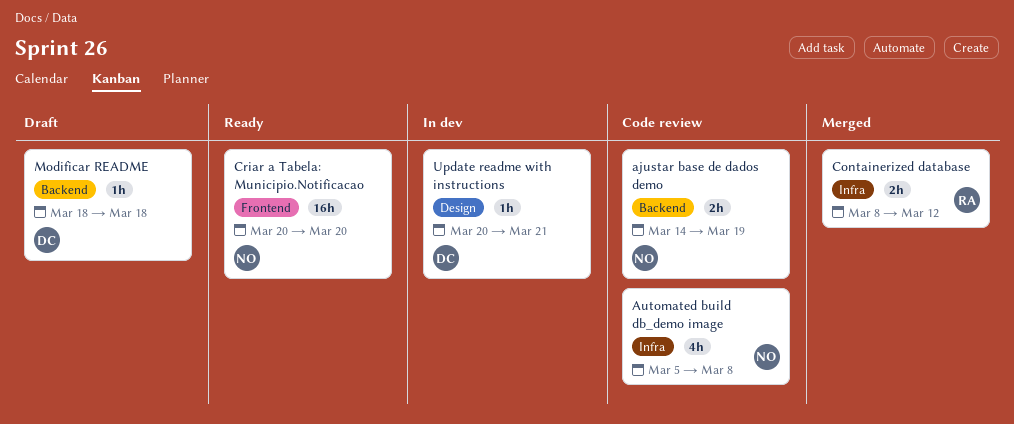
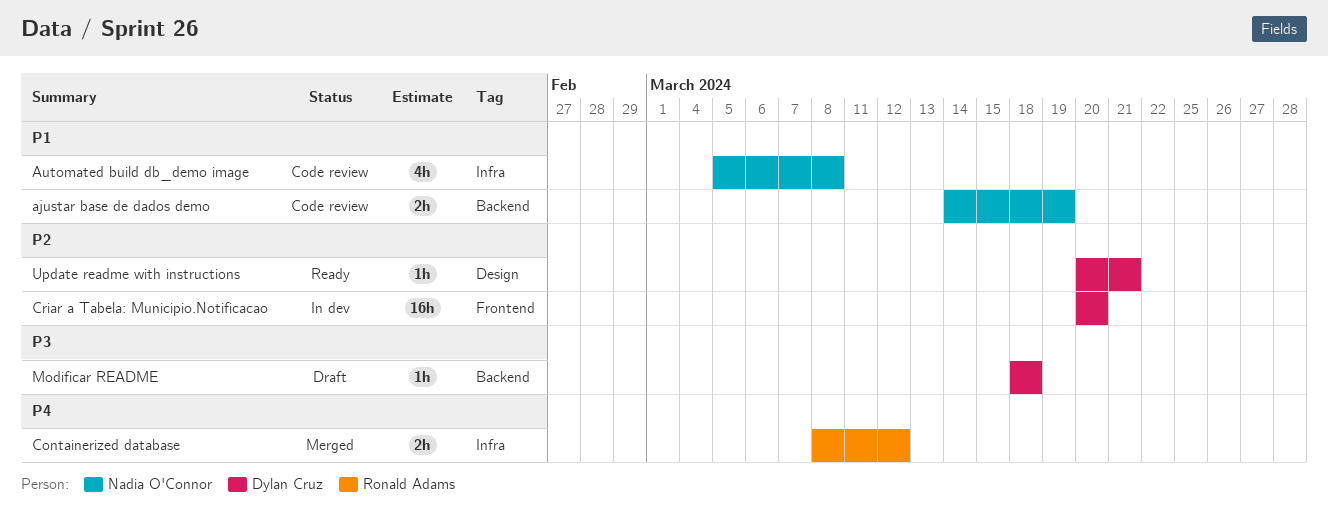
Criar a Tabela: Municipio.Notificacao, status: Ready -> In dev
Criar a Tabela: Municipio.Notificacao, owner: Nadia O'Connor -> Dylan Cruz
Update readme with instructions, status: In dev -> Ready

